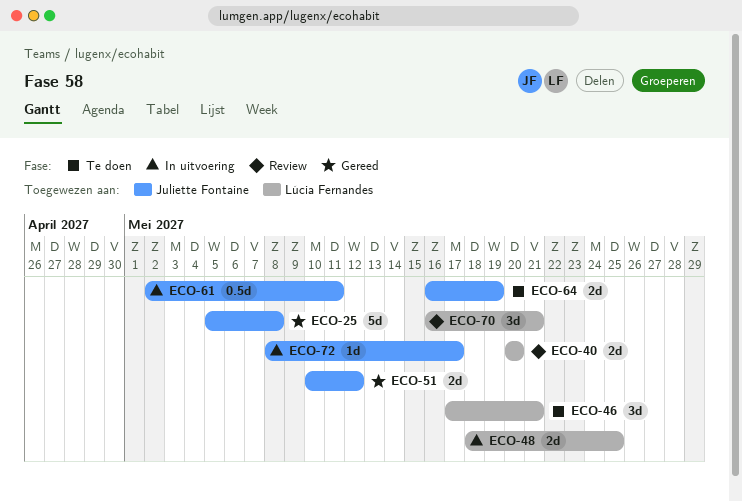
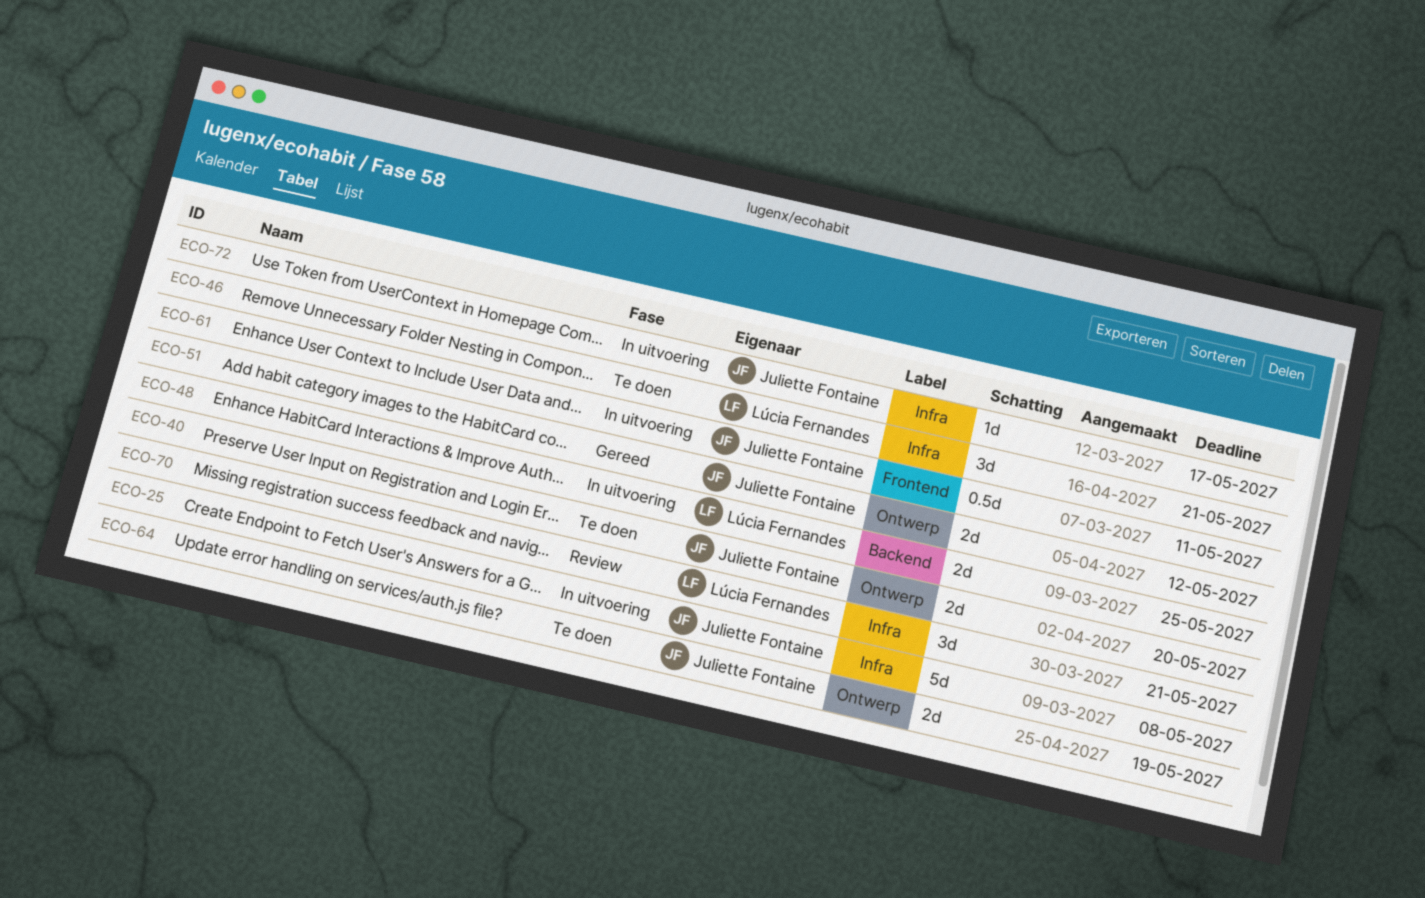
ECO-25, status: Gereed -> In uitvoering
ECO-40, status: Review -> Te doen
ECO-40, owner: Lúcia Fernandes -> Juliette Fontaine

